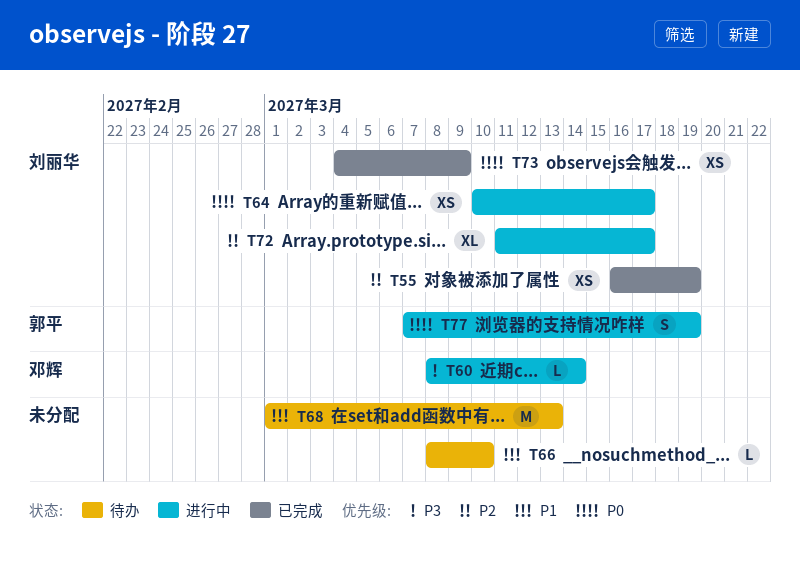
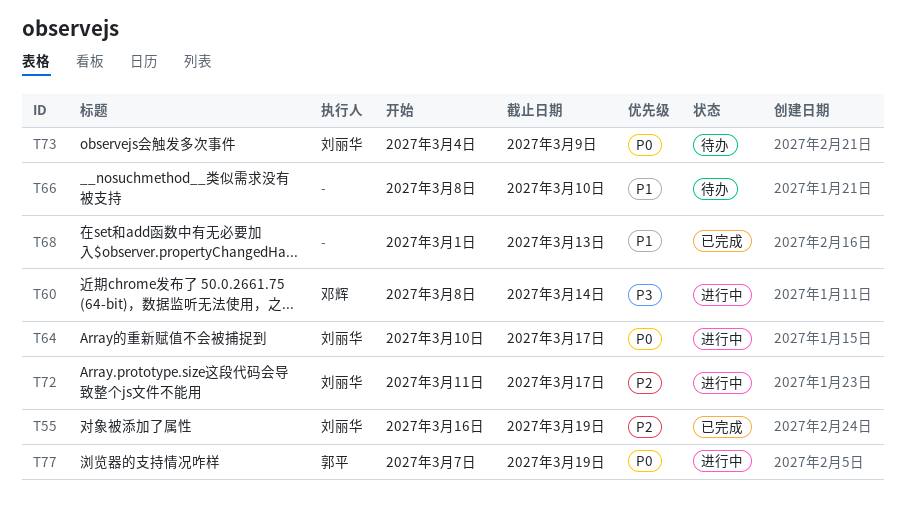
T68, status: 待办 -> 已完成
T73, status: 已完成 -> 待办

